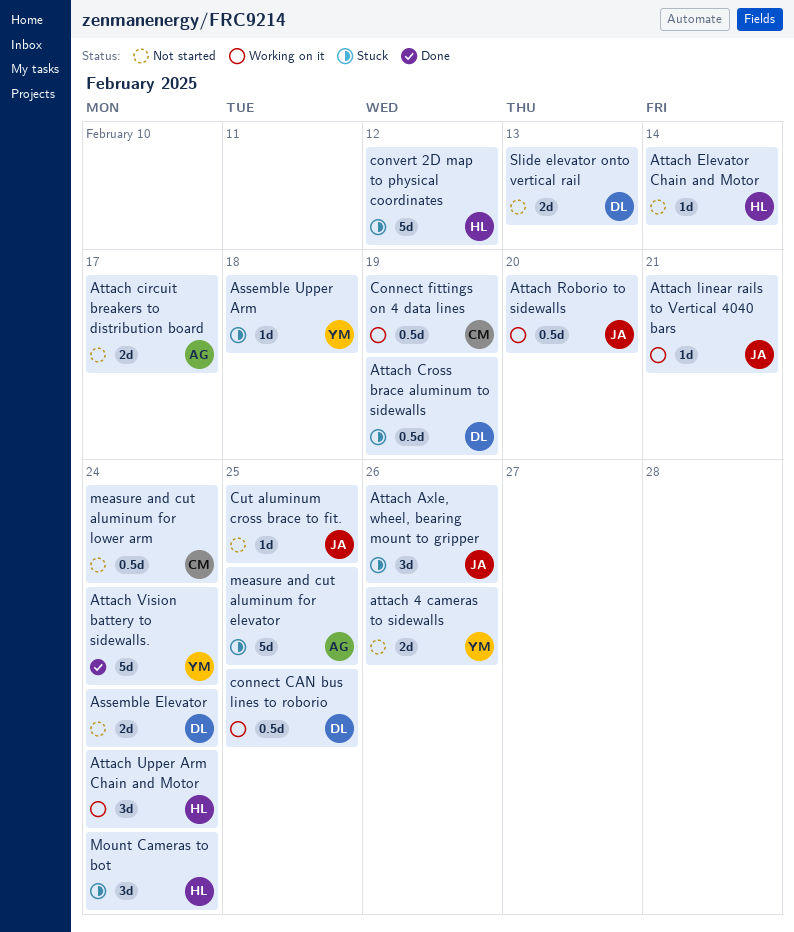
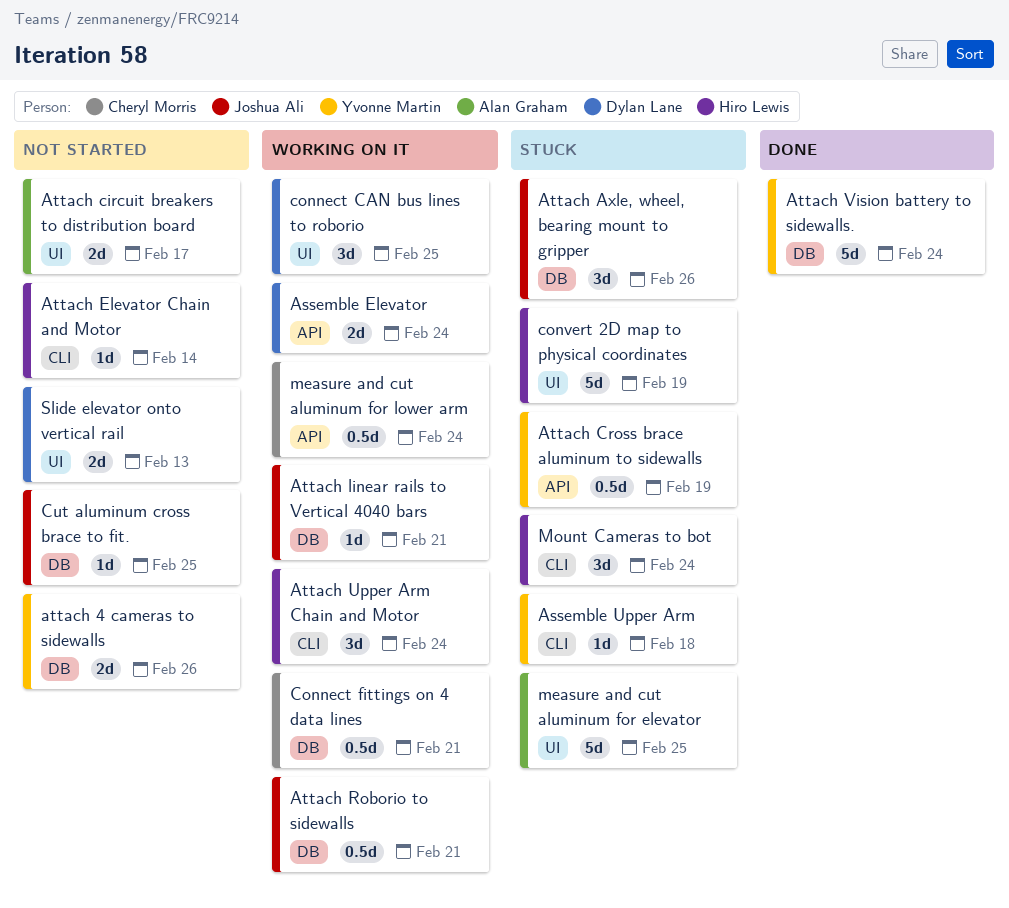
Assemble Elevator, status: Not started -> Working on it
Attach Cross brace aluminum to sidewalls, owner: Dylan Lane -> Yvonne Martin
Attach Roborio to sidewalls, due: Feb 20 -> Feb 21
connect CAN bus lines to roborio, estimate: 0.5d -> 3d
Connect fittings on 4 data lines, due: Feb 19 -> Feb 21
convert 2D map to physical coordinates, due: Feb 12 -> Feb 19
measure and cut aluminum for lower arm, status: Not started -> Working on it

